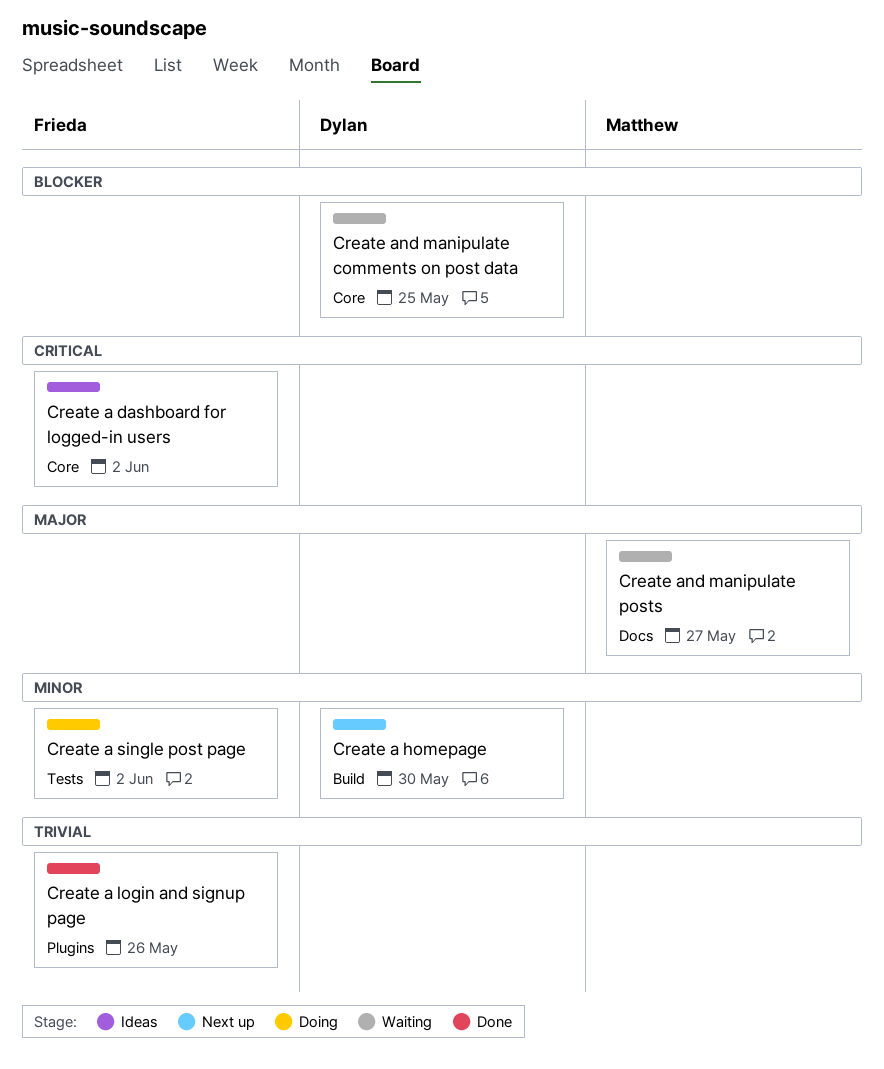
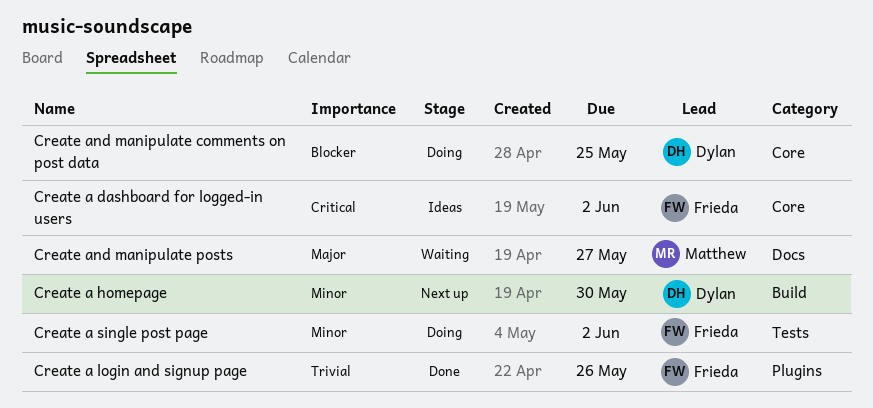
Create and manipulate comments on post data, status: Waiting -> Doing

